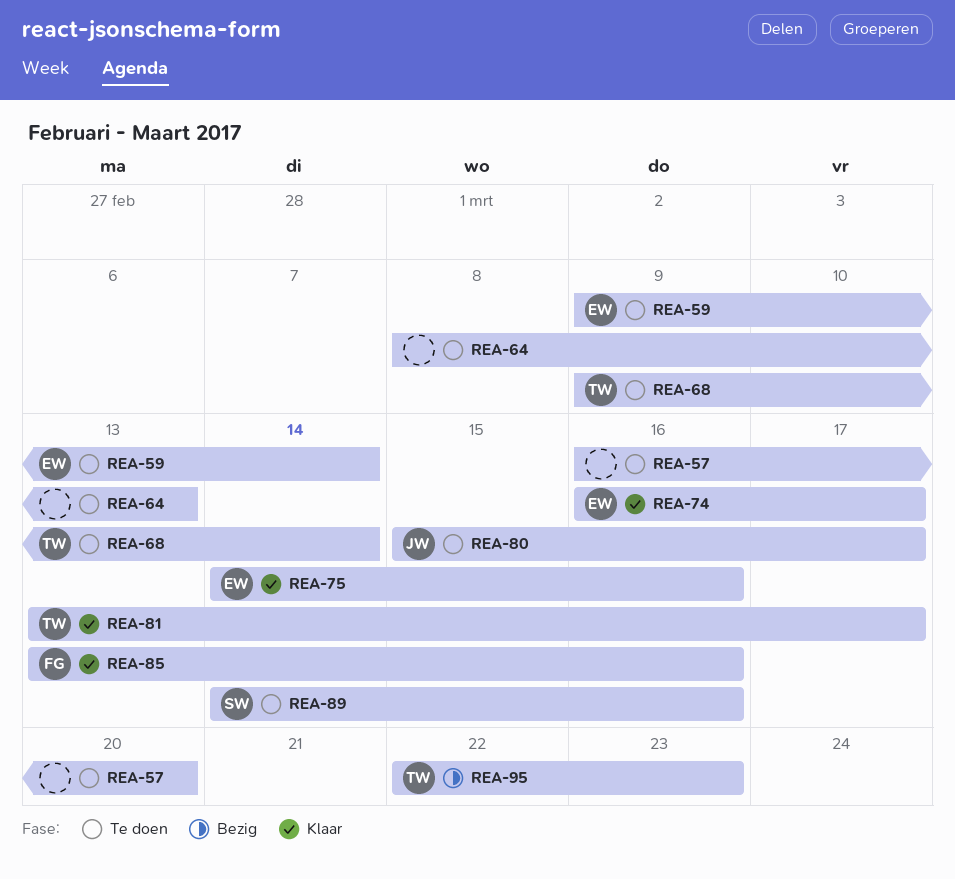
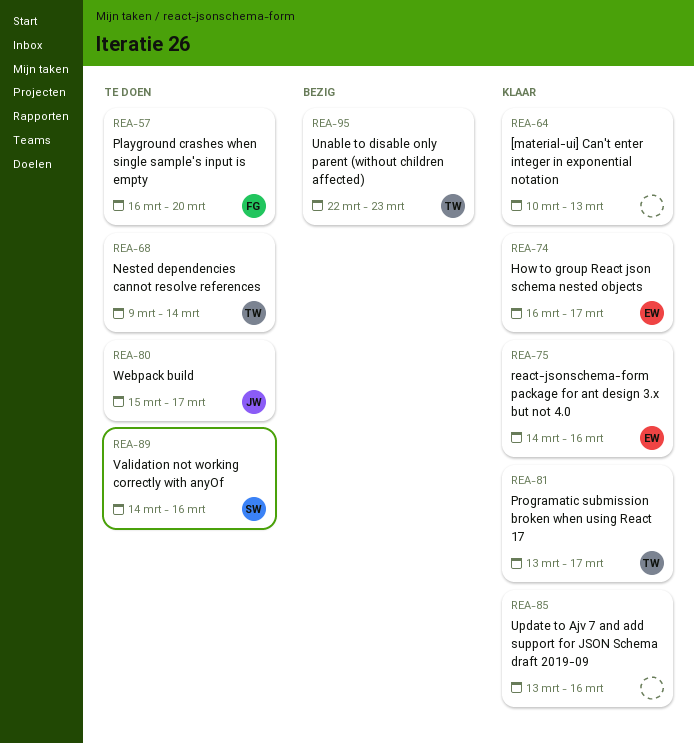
REA-57, owner: none -> FG
REA-59: present -> none
REA-64, status: Te doen -> Klaar
REA-64, start: Mar 8 -> Mar 10
REA-85, owner: FG -> none

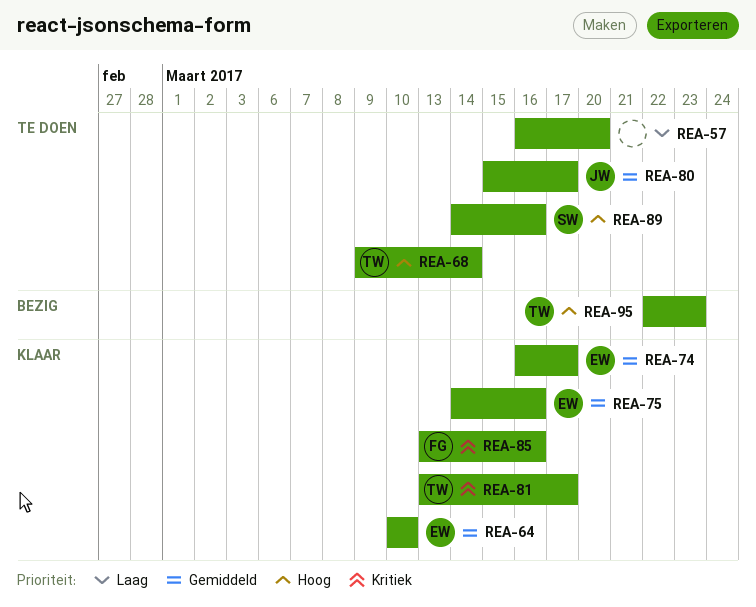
REA-57, owner: FG -> none
REA-64, owner: none -> EW
REA-64, due: Mar 13 -> Mar 10
REA-85, owner: none -> FG

